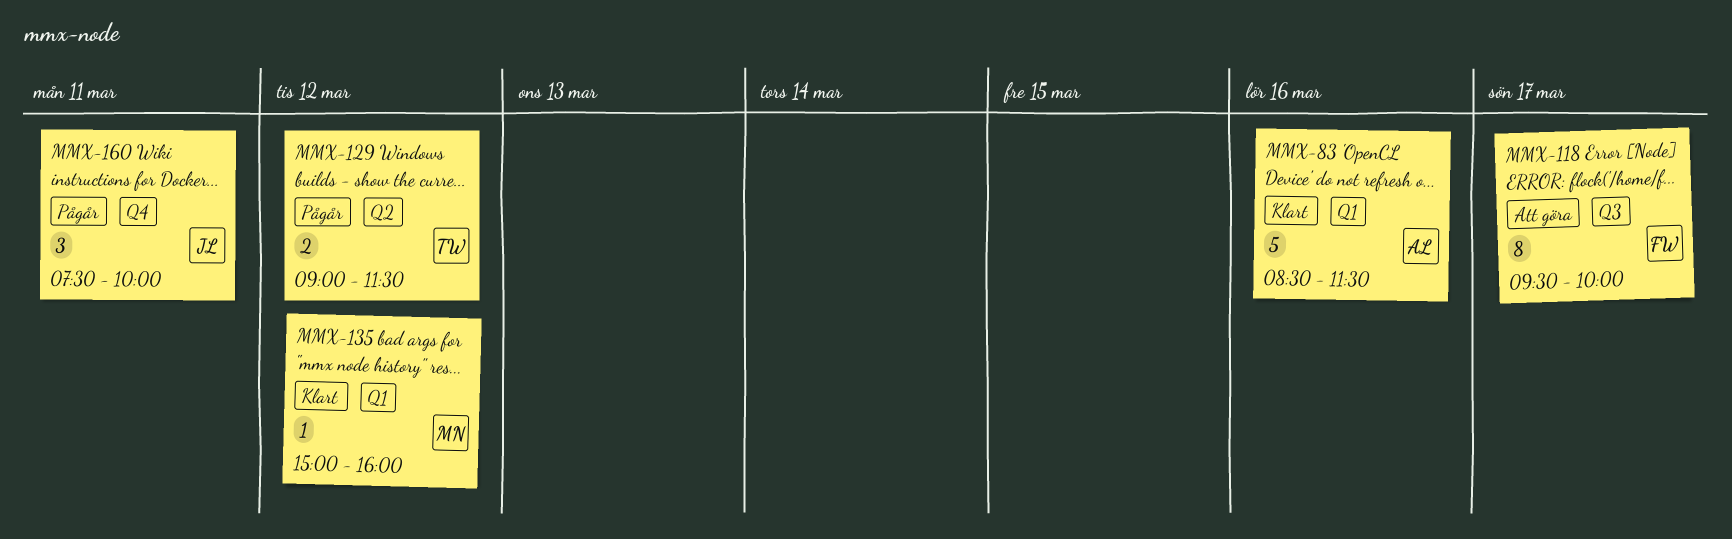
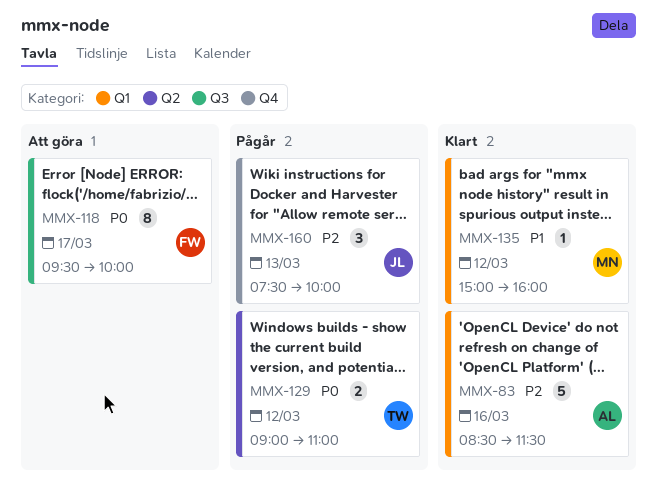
MMX-129, ends: 11:30 -> 11:00
MMX-160, day: Mar 11 -> Mar 13

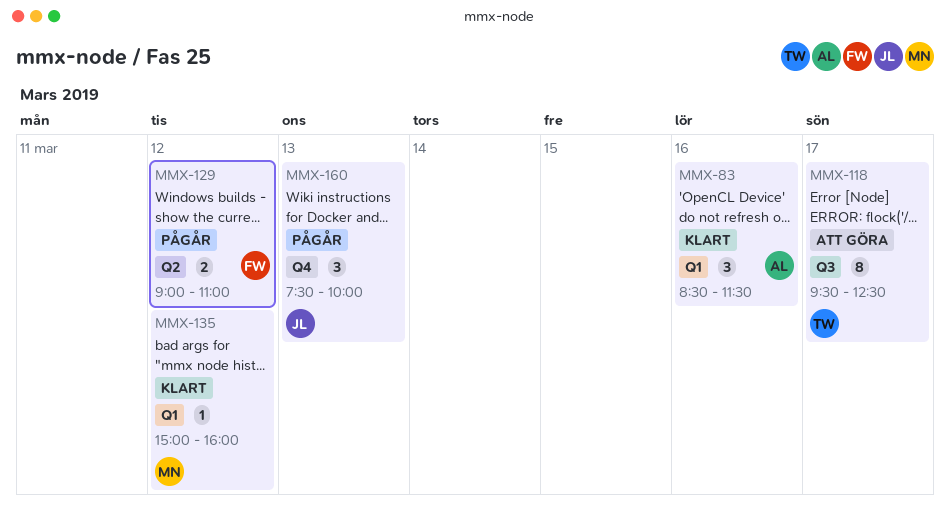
MMX-83, estimate: 5 -> 3
MMX-118, owner: FW -> TW
MMX-118, ends: 10:00 -> 12:30
MMX-129, owner: TW -> FW

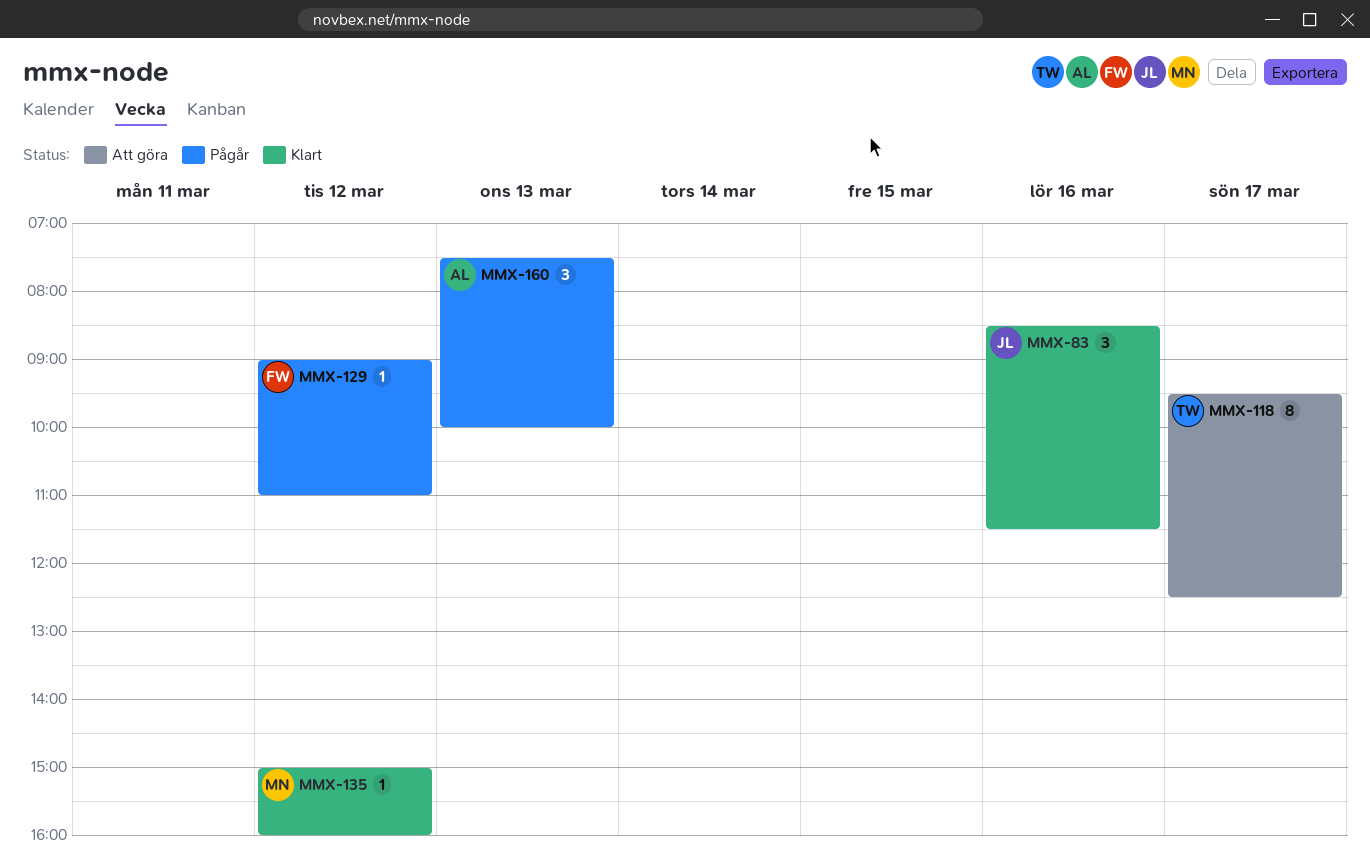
MMX-83, owner: AL -> JL
MMX-129, estimate: 2 -> 1
MMX-160, owner: JL -> AL

